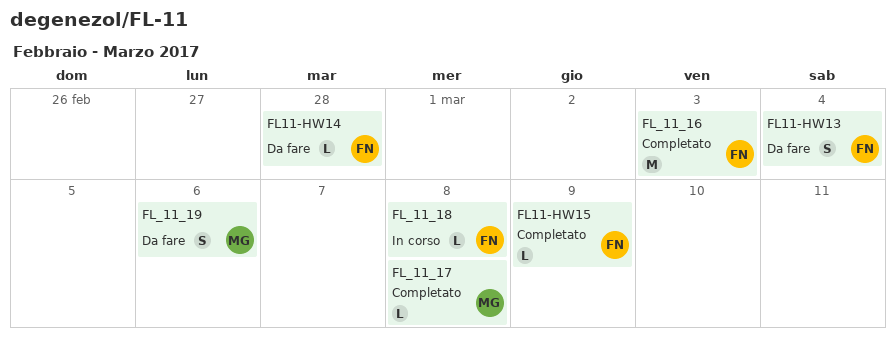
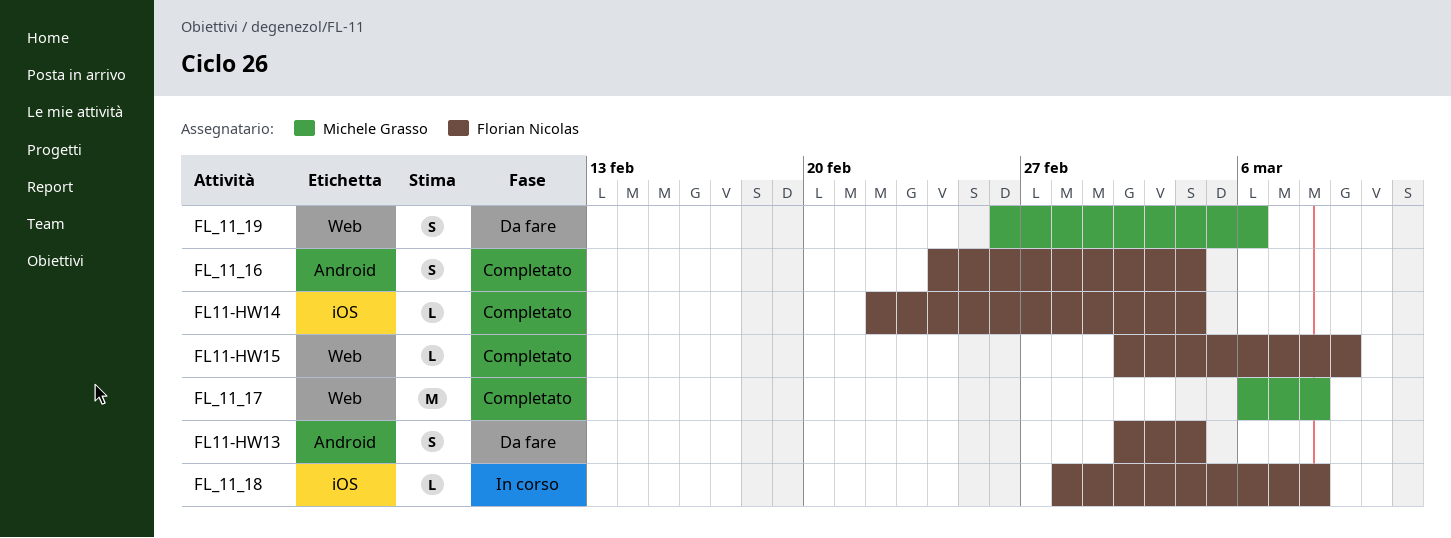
FL11-HW14, status: Da fare -> Completato
FL11-HW14, due: Feb 28 -> Mar 4
FL_11_16, estimate: M -> S
FL_11_16, due: Mar 3 -> Mar 4
FL_11_17, estimate: L -> M

